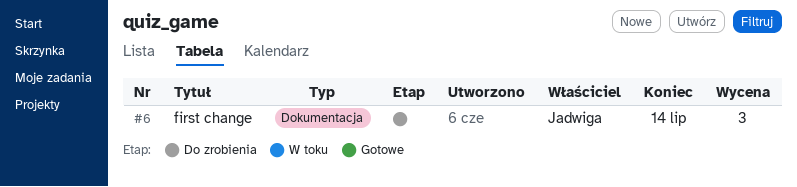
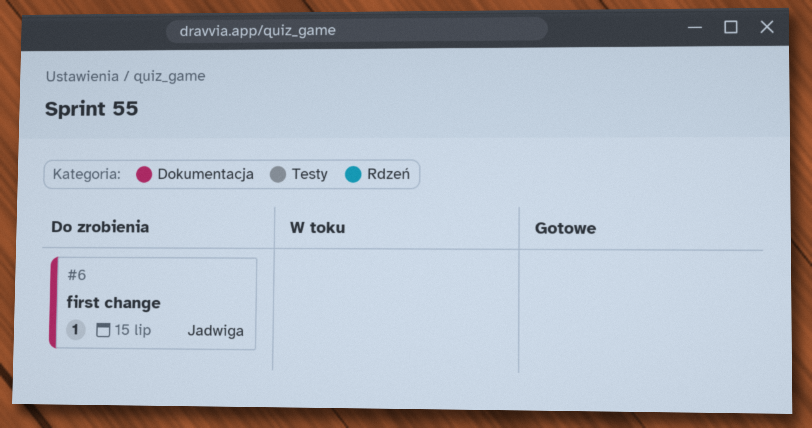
#6, estimate: 3 -> 1
#6, due: Jul 14 -> Jul 15

